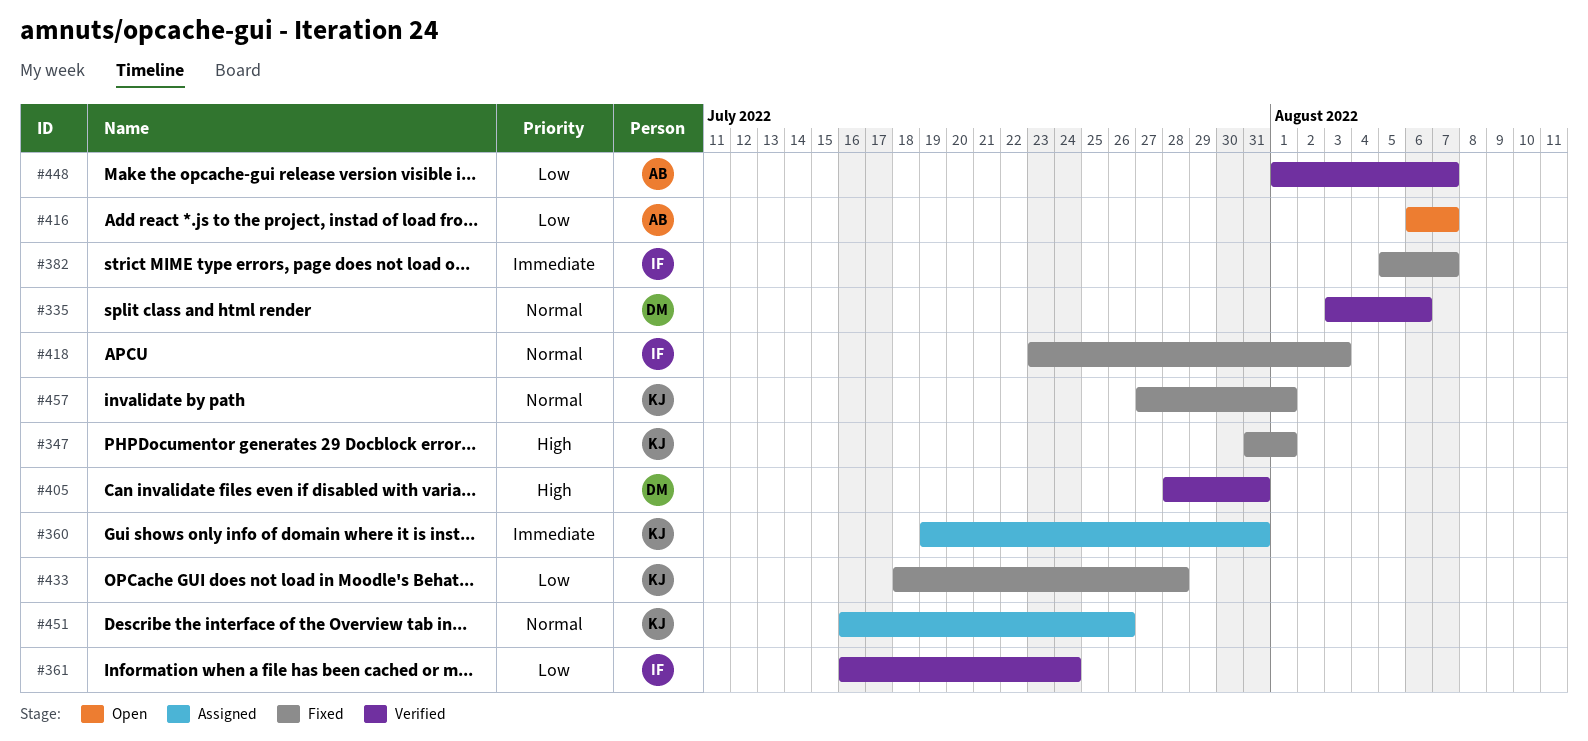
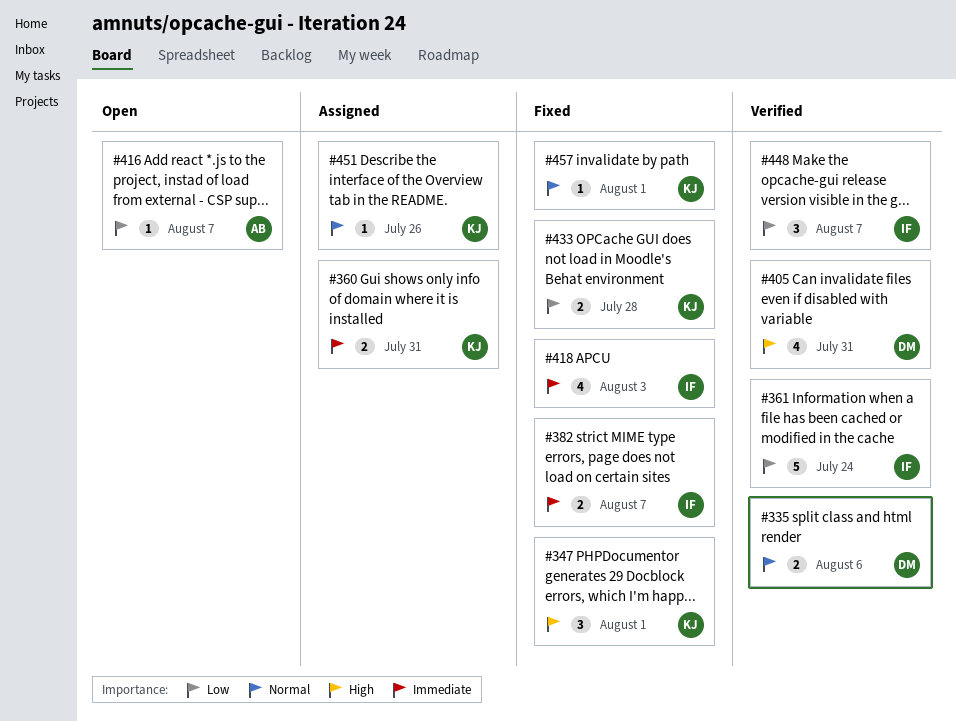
#418, priority: Normal -> Immediate
#448, owner: AB -> IF

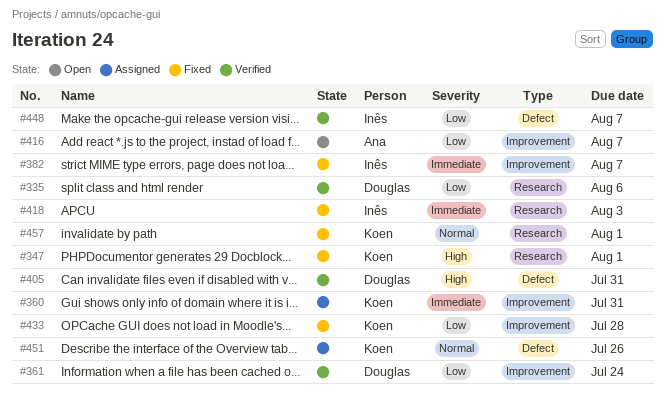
#335, priority: Normal -> Low
#361, owner: Inês -> Douglas

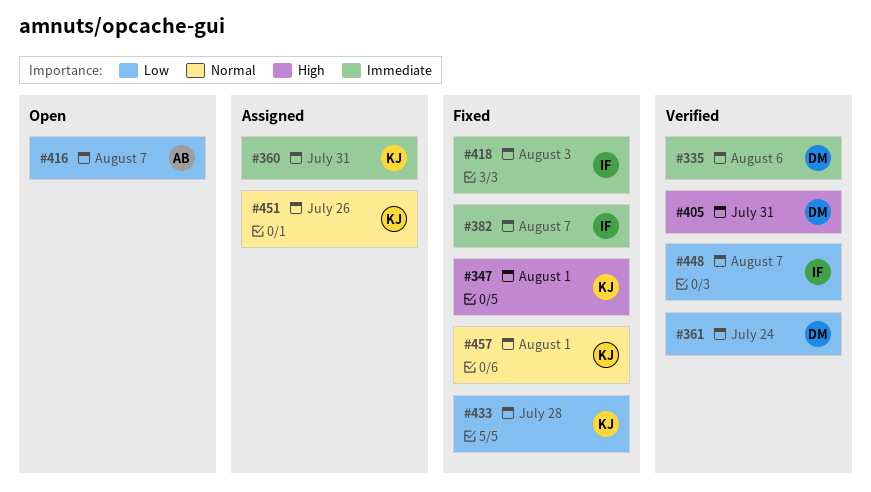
#335, priority: Low -> Immediate

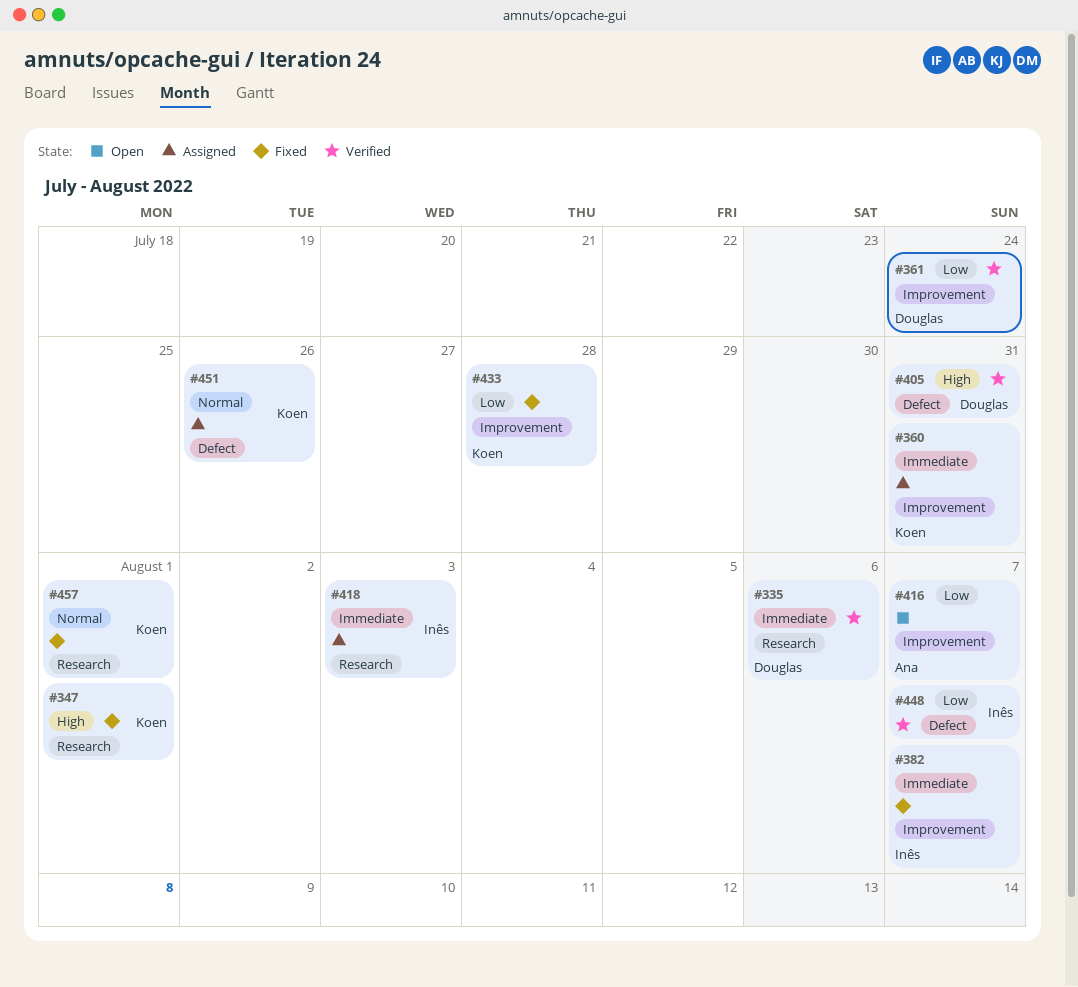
#418, status: Fixed -> Assigned

